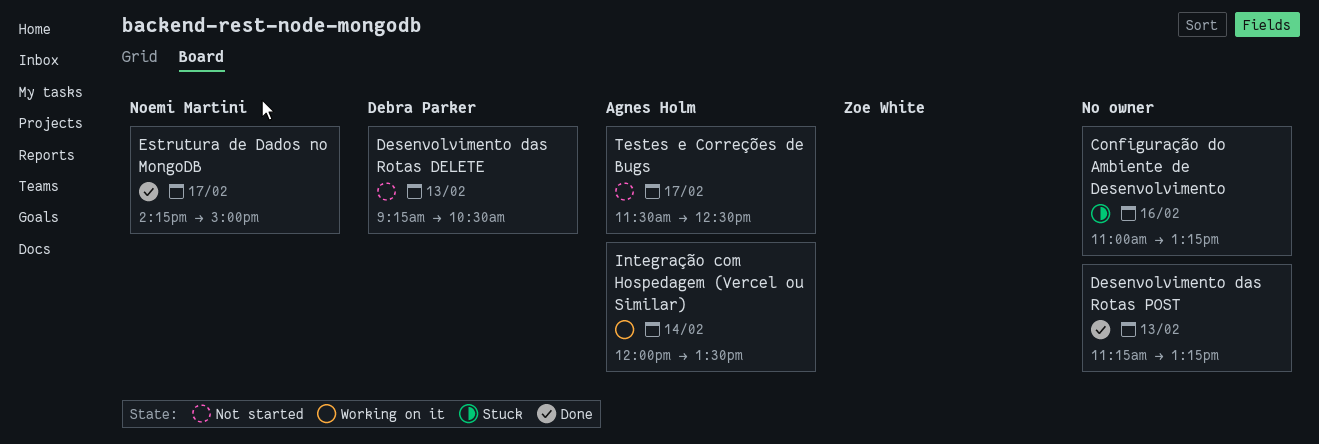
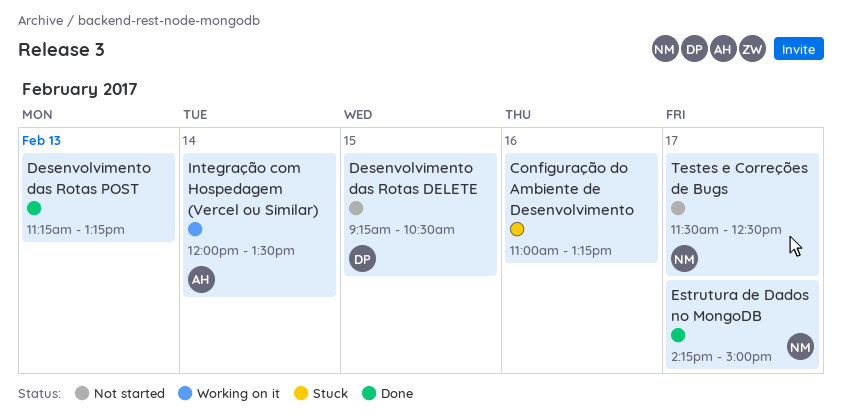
Desenvolvimento das Rotas DELETE, day: Feb 13 -> Feb 15
Testes e Correções de Bugs, owner: Agnes Holm -> Noemi Martini

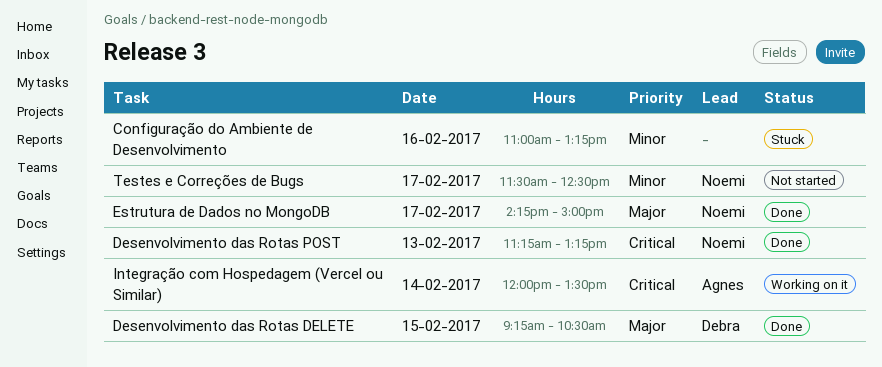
Desenvolvimento das Rotas DELETE, status: Not started -> Done
Desenvolvimento das Rotas POST, owner: none -> Noemi

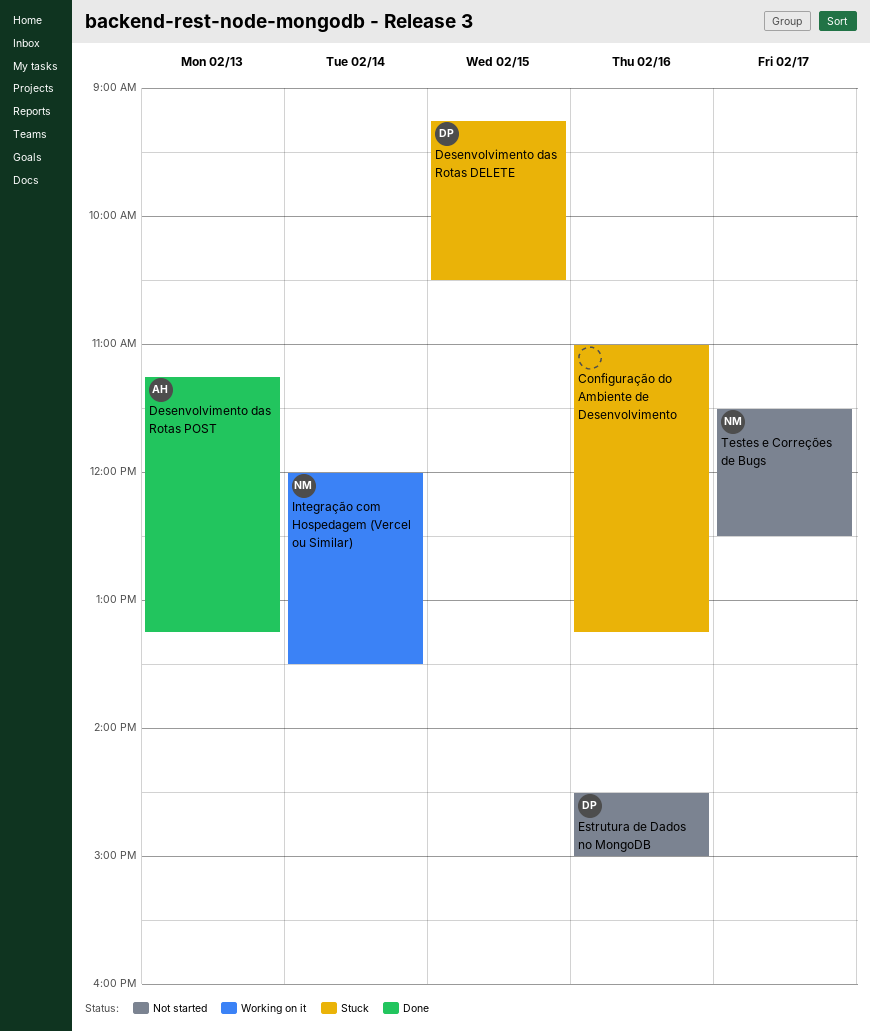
Desenvolvimento das Rotas DELETE, status: Done -> Stuck
Desenvolvimento das Rotas POST, owner: Noemi -> Agnes
Estrutura de Dados no MongoDB, status: Done -> Not started
Estrutura de Dados no MongoDB, owner: Noemi -> Debra
Estrutura de Dados no MongoDB, day: Feb 17 -> Feb 16
Estrutura de Dados no MongoDB, begins: 14:15 -> 14:30
Integração com Hospedagem (Vercel ou Similar), owner: Agnes -> Noemi

